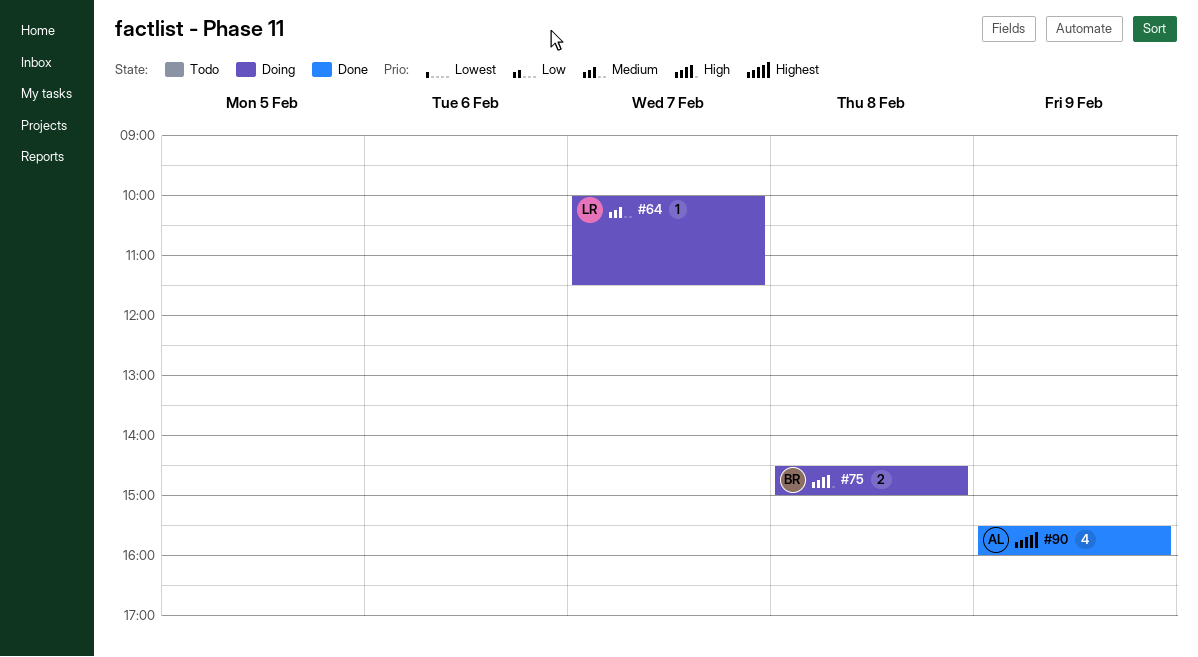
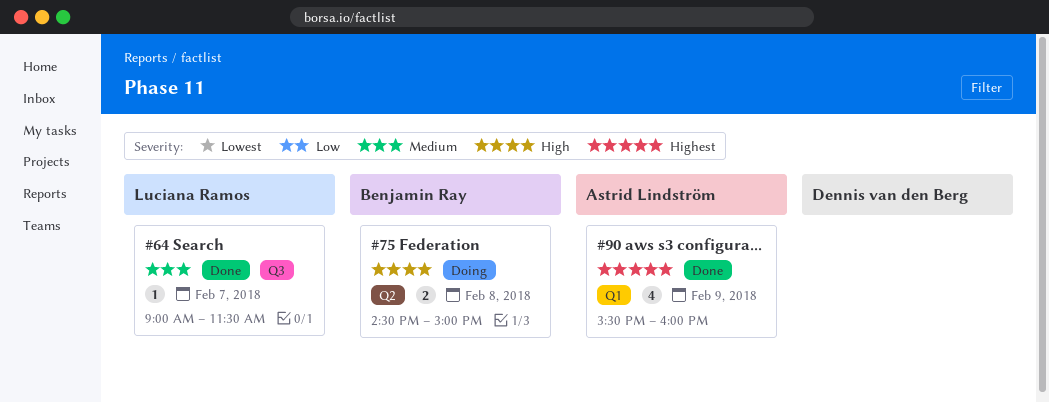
#64, status: Doing -> Done
#64, begins: 10:00 -> 09:00

